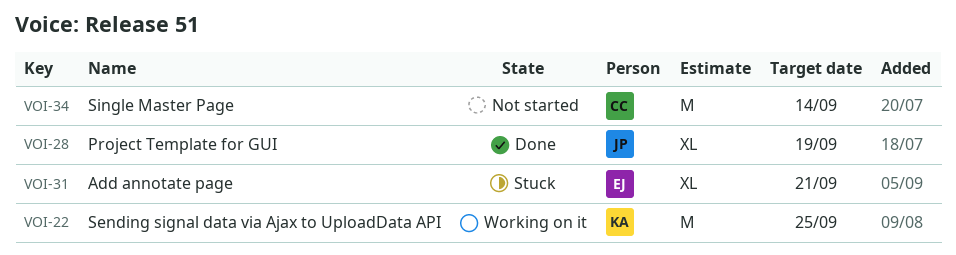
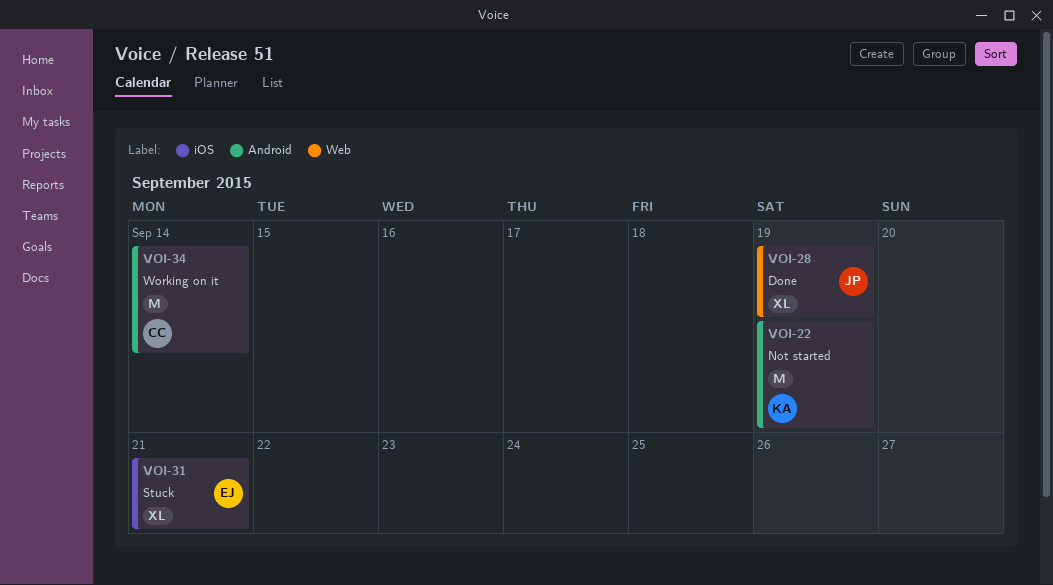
VOI-22, status: Working on it -> Not started
VOI-22, due: Sep 25 -> Sep 19
VOI-34, status: Not started -> Working on it

